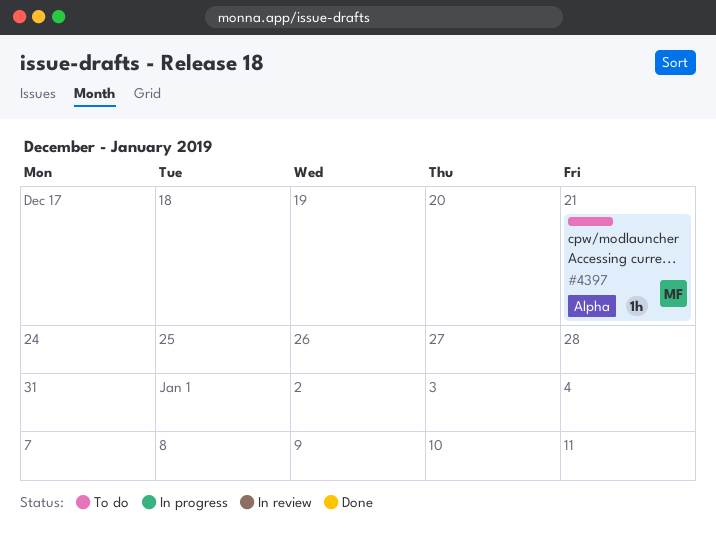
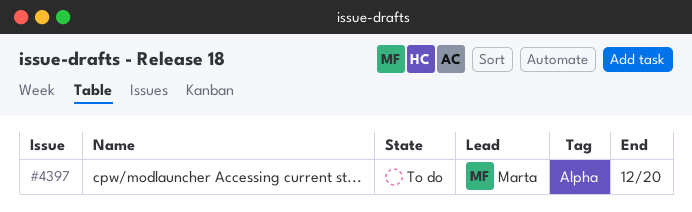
#4397, due: Dec 21 -> Dec 20

